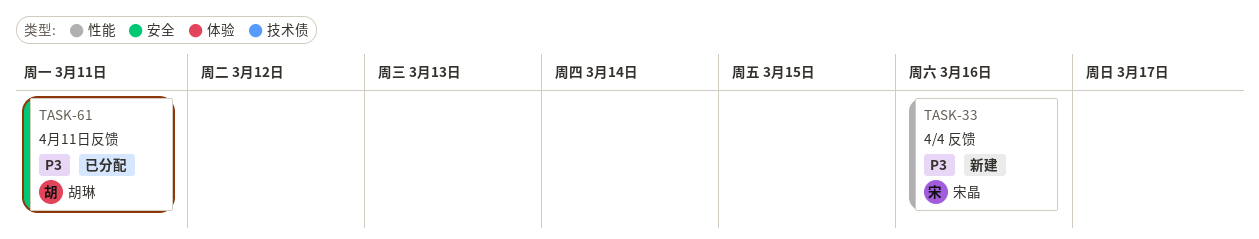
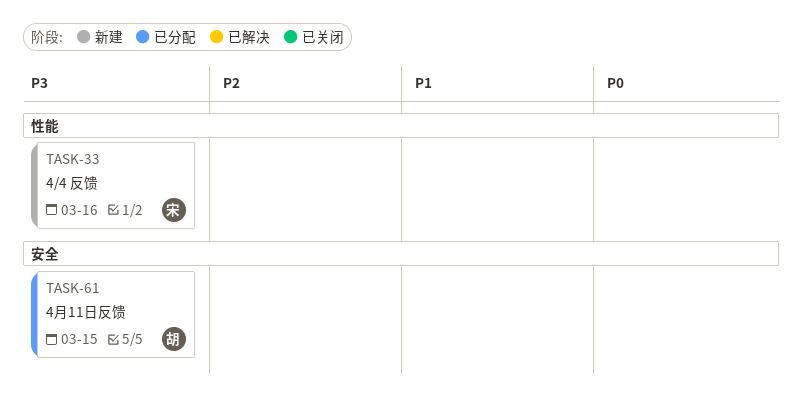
TASK-61, due: Mar 11 -> Mar 15

